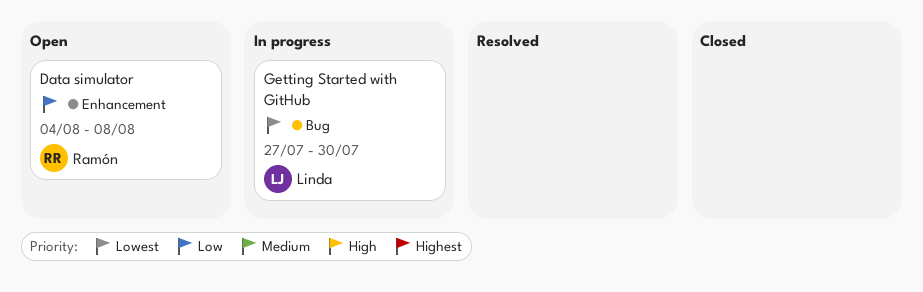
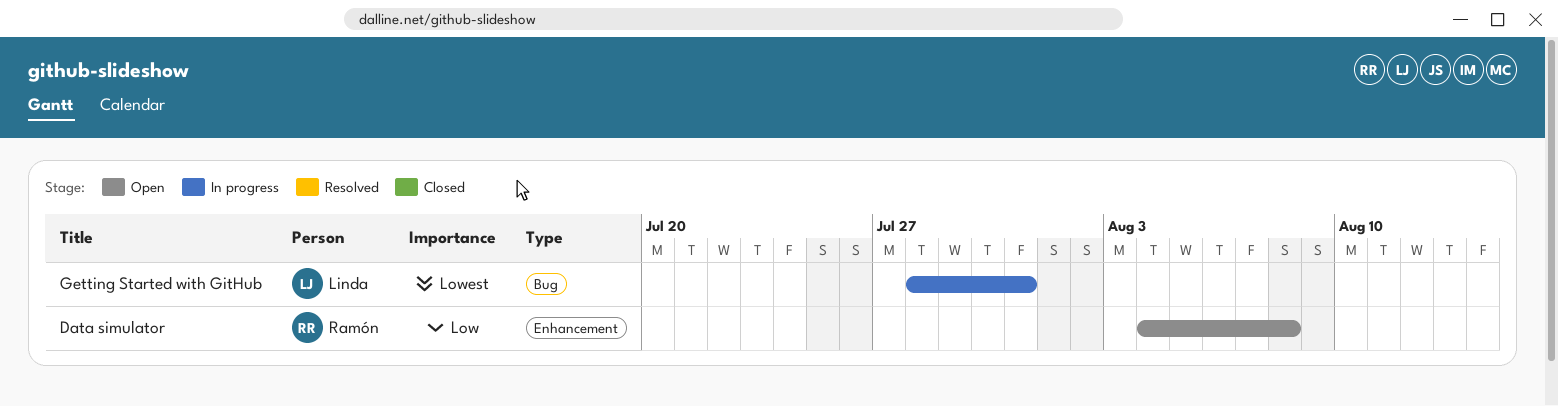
Getting Started with GitHub, start: Jul 27 -> Jul 28
Getting Started with GitHub, due: Jul 30 -> Jul 31

